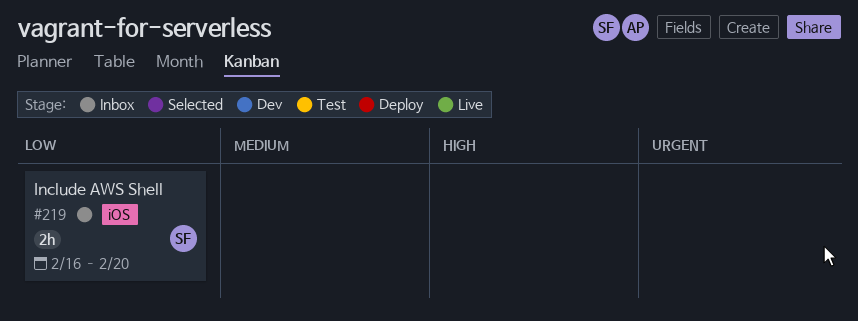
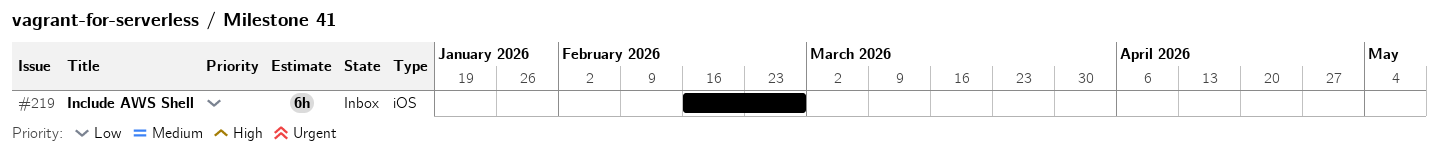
#219, estimate: 2h -> 6h
#219, due: Feb 20 -> Feb 27

